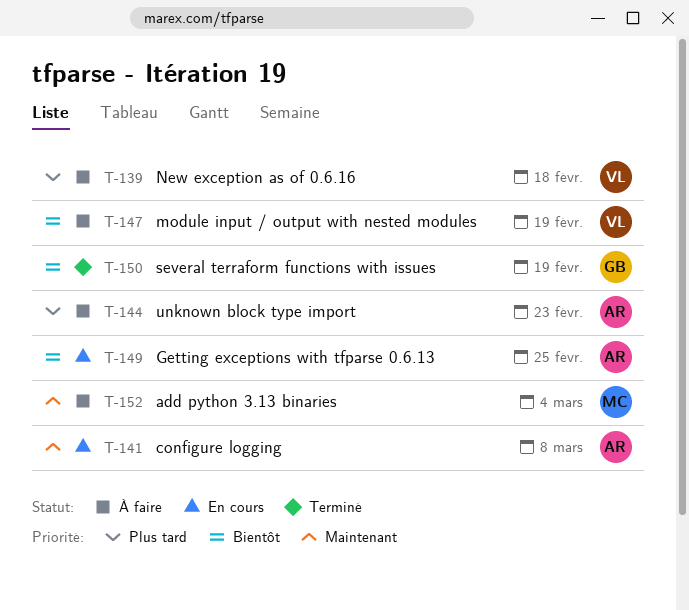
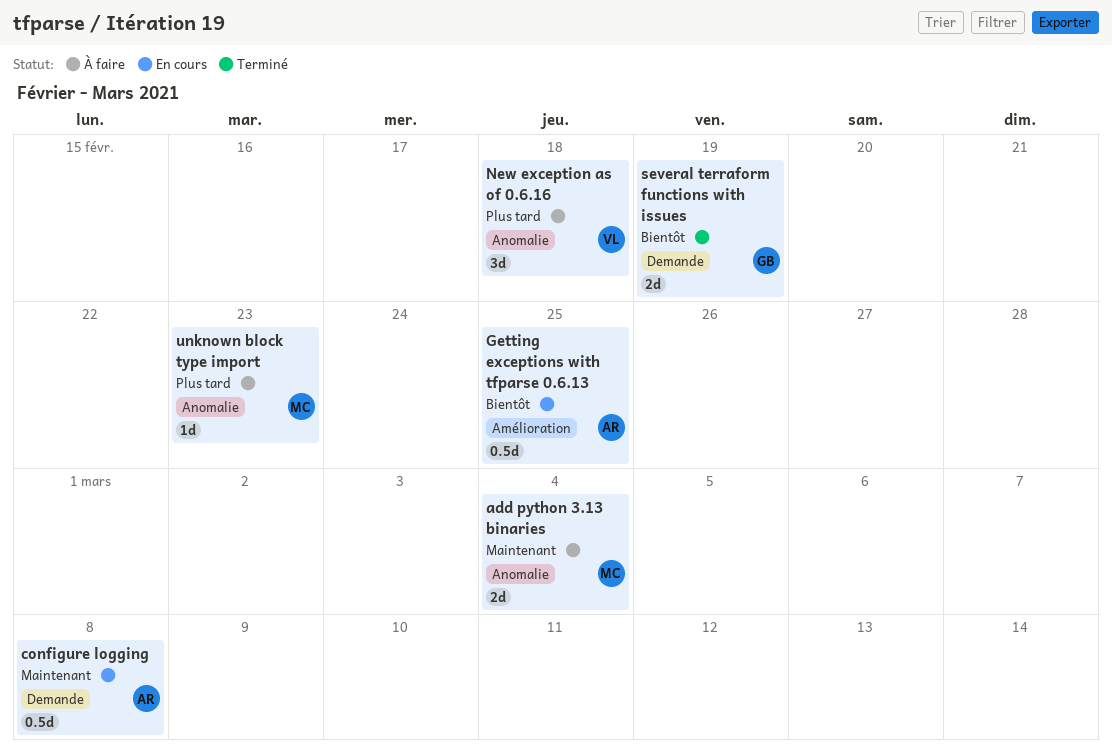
module input / output with nested modules: present -> none
unknown block type import, owner: AR -> MC

